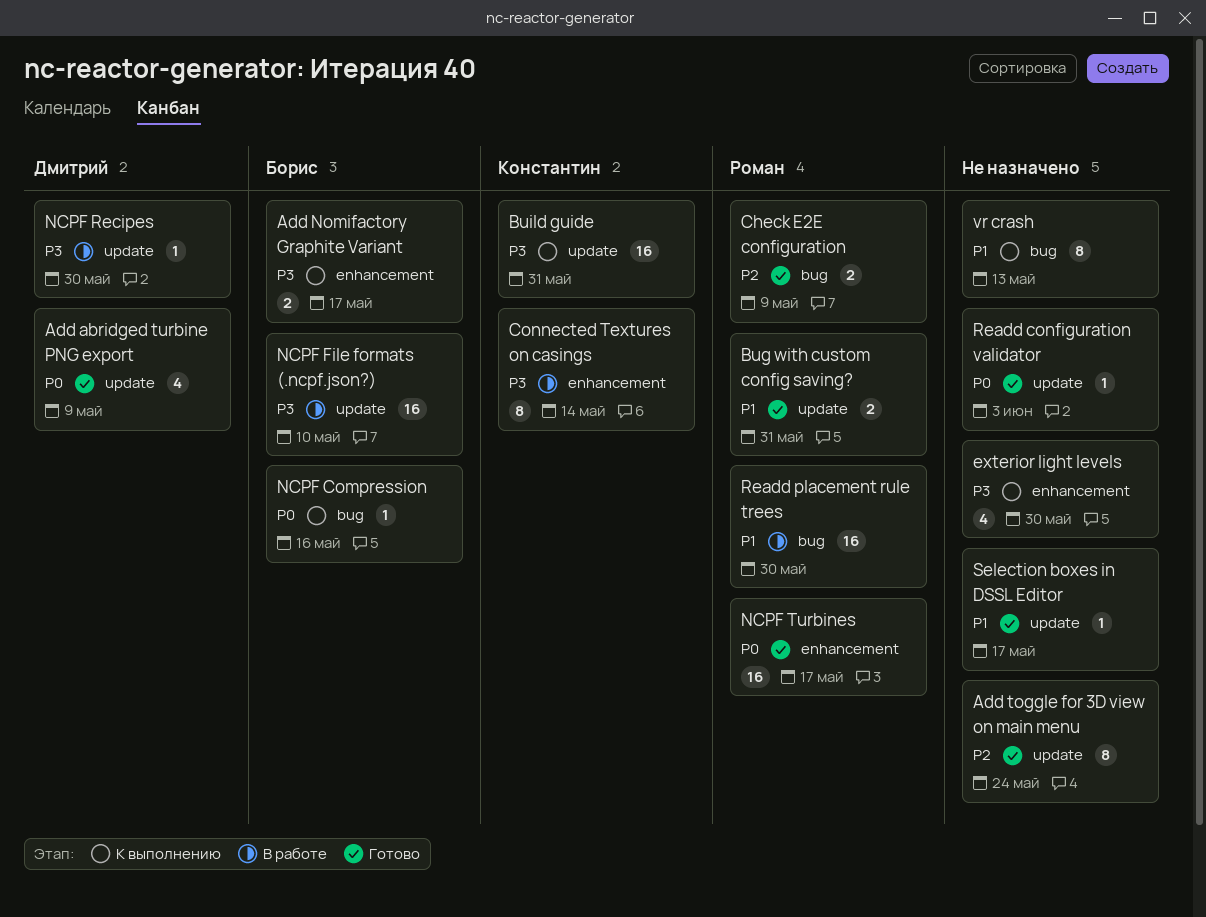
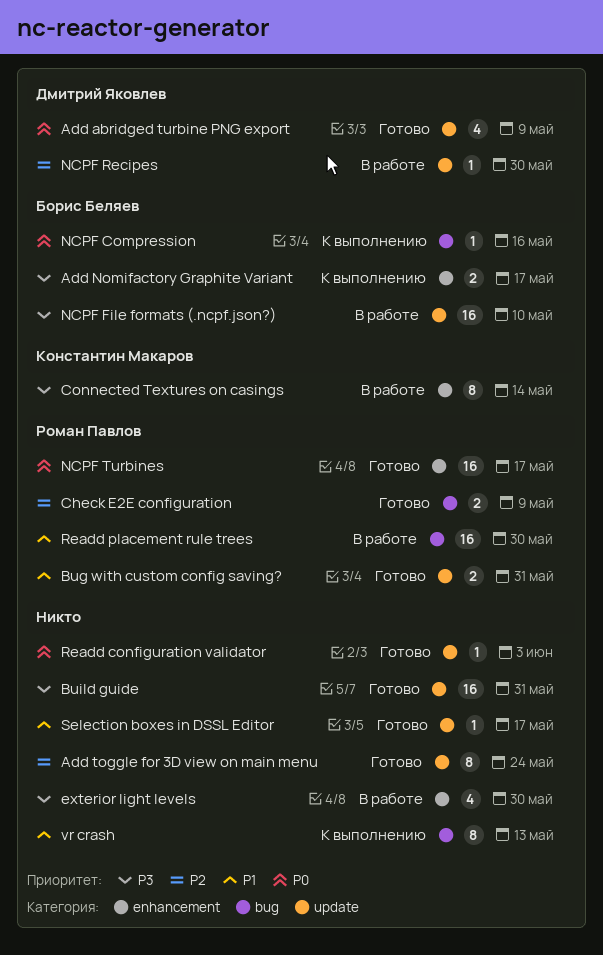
Build guide, status: К выполнению -> Готово
Build guide, owner: Константин Макаров -> none
exterior light levels, status: К выполнению -> В работе
NCPF Recipes, priority: P3 -> P2

